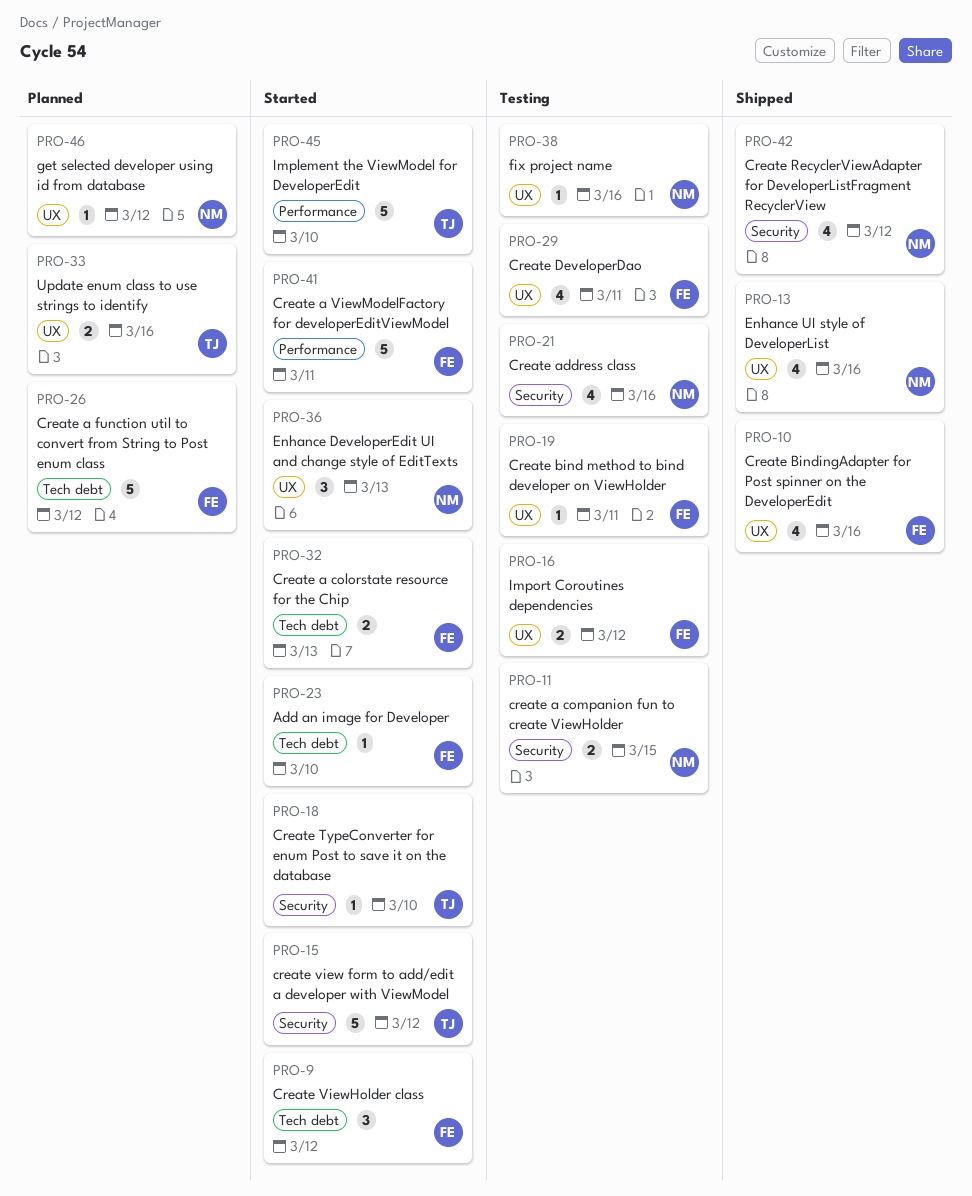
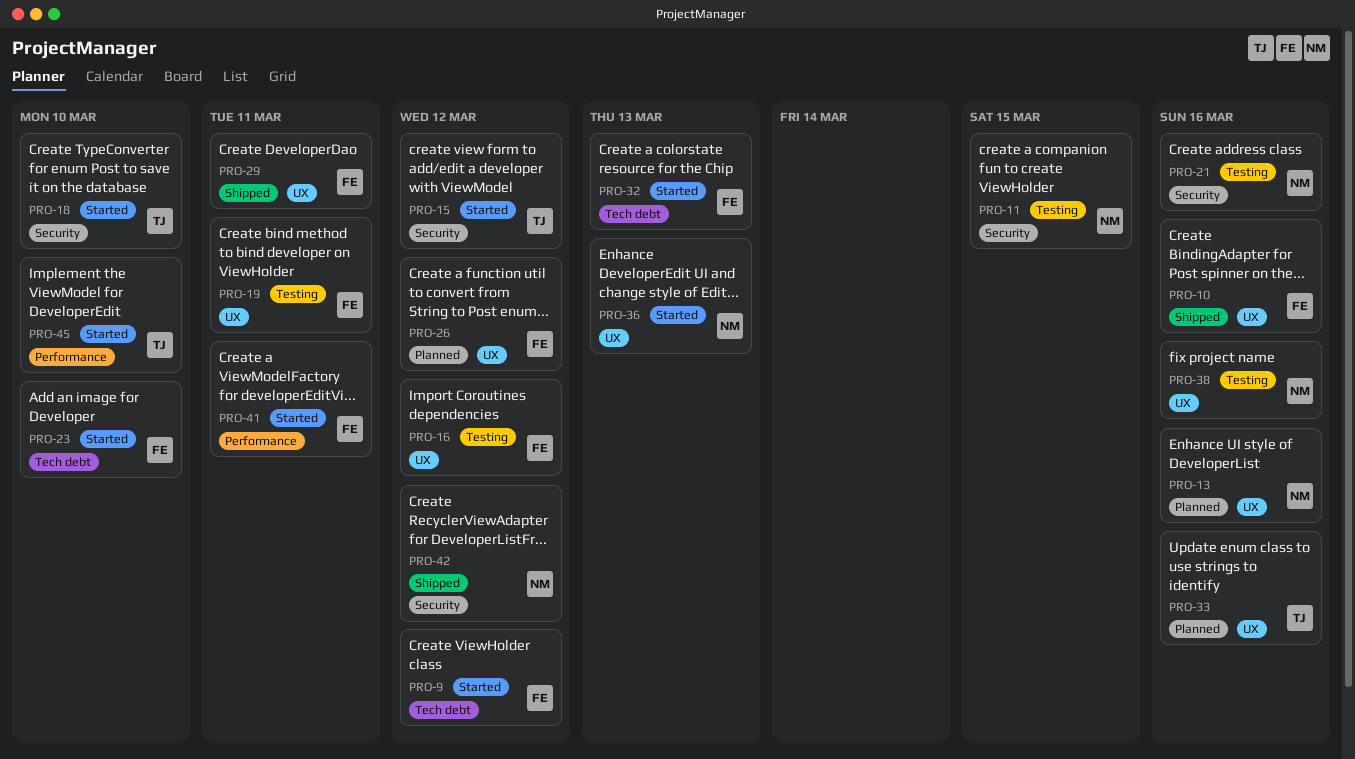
PRO-13, status: Shipped -> Planned
PRO-26, label: Tech debt -> UX
PRO-29, status: Testing -> Shipped
PRO-46: present -> none

